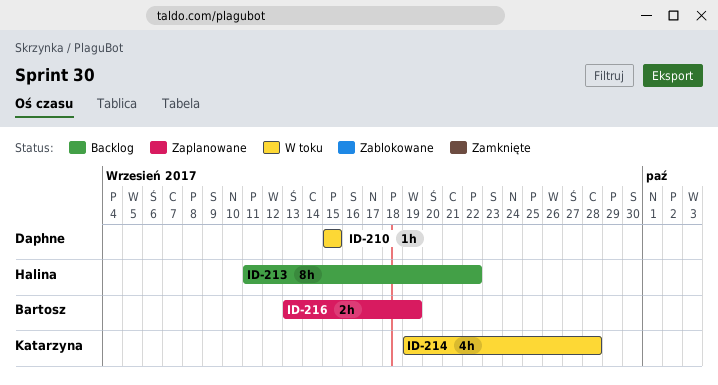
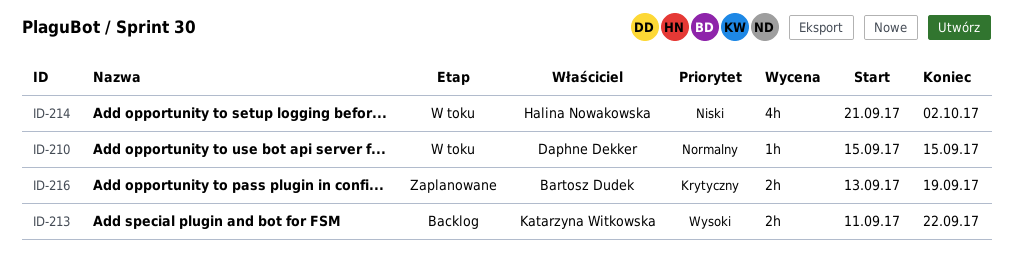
ID-213, owner: Halina Nowakowska -> Katarzyna Witkowska
ID-213, estimate: 8h -> 2h
ID-214, owner: Katarzyna Witkowska -> Halina Nowakowska
ID-214, start: Sep 19 -> Sep 21
ID-214, due: Sep 28 -> Oct 2

